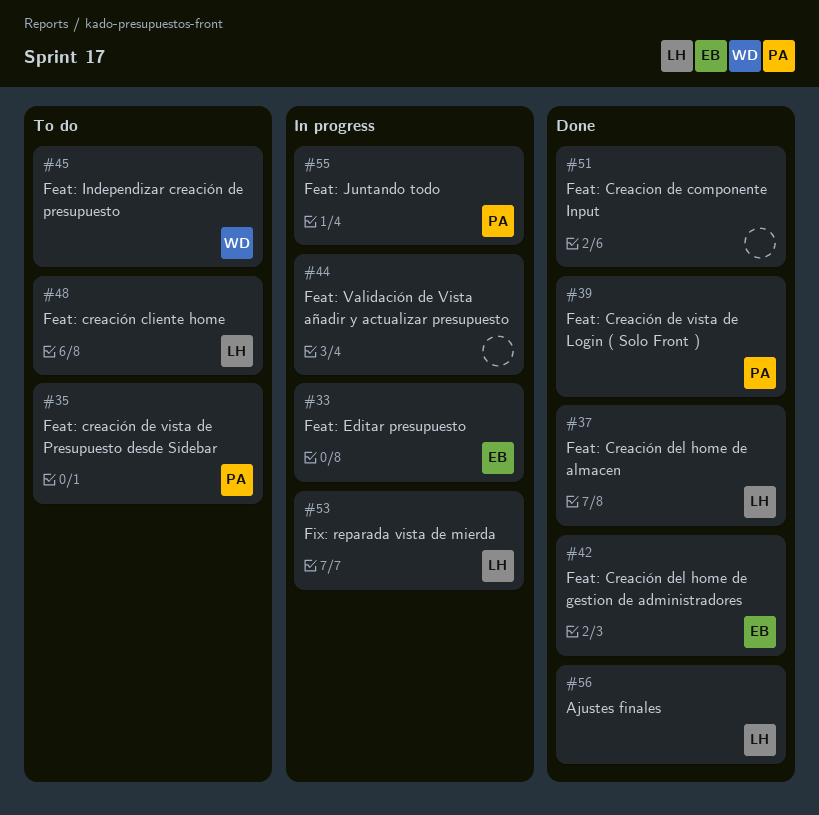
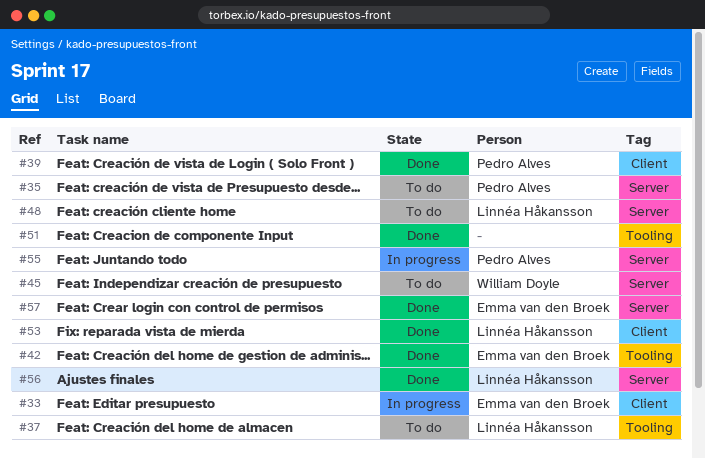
#37, status: Done -> To do
#44: present -> none
#53, status: In progress -> Done
#57: none -> present

